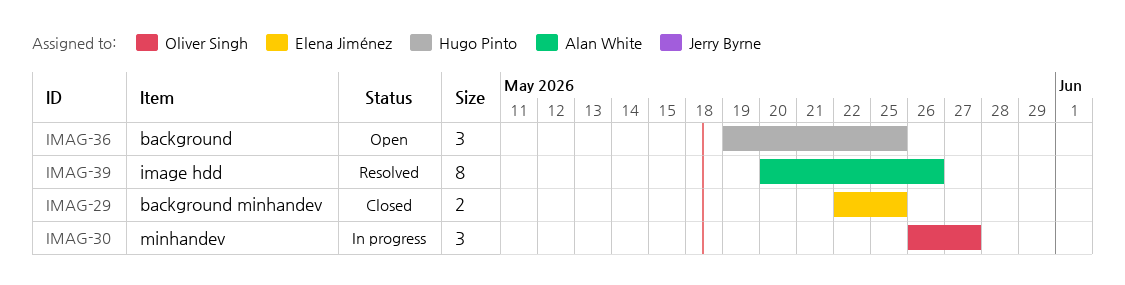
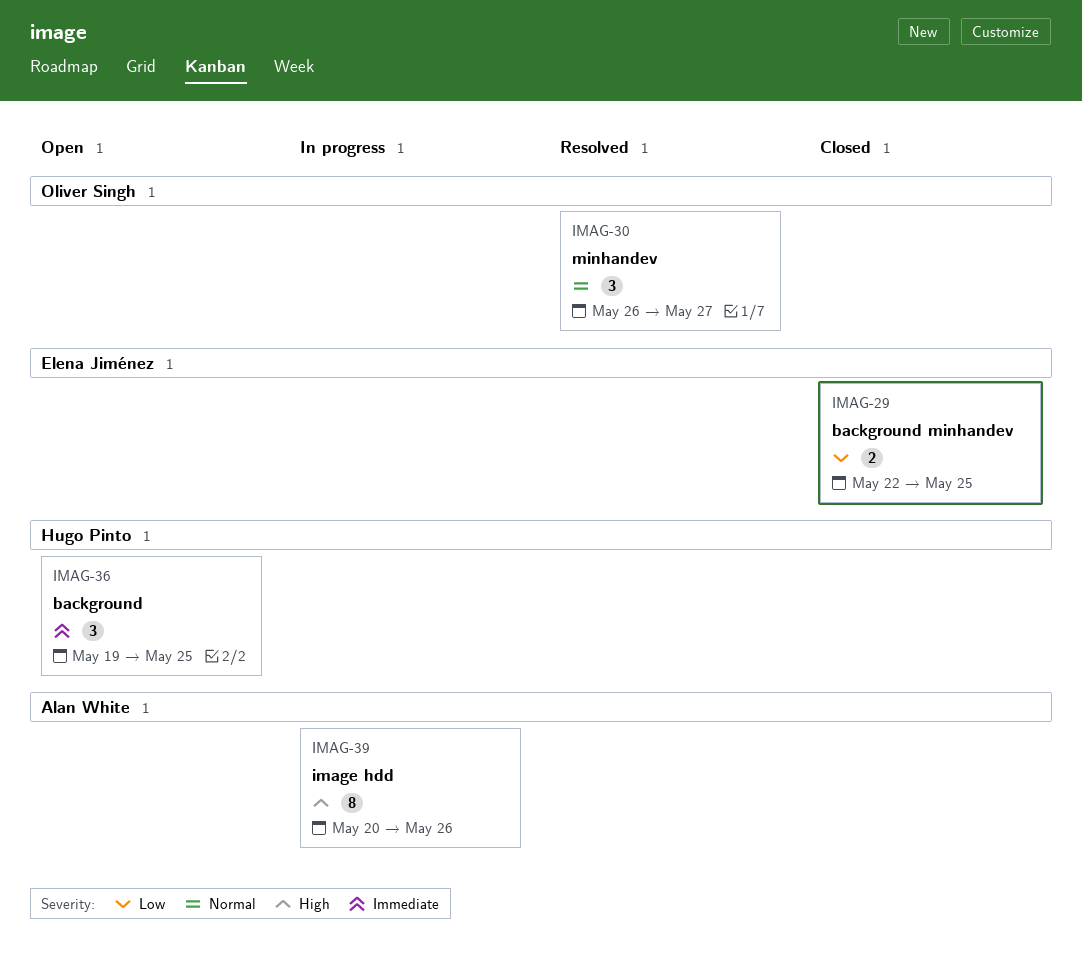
IMAG-30, status: In progress -> Resolved
IMAG-39, status: Resolved -> In progress

